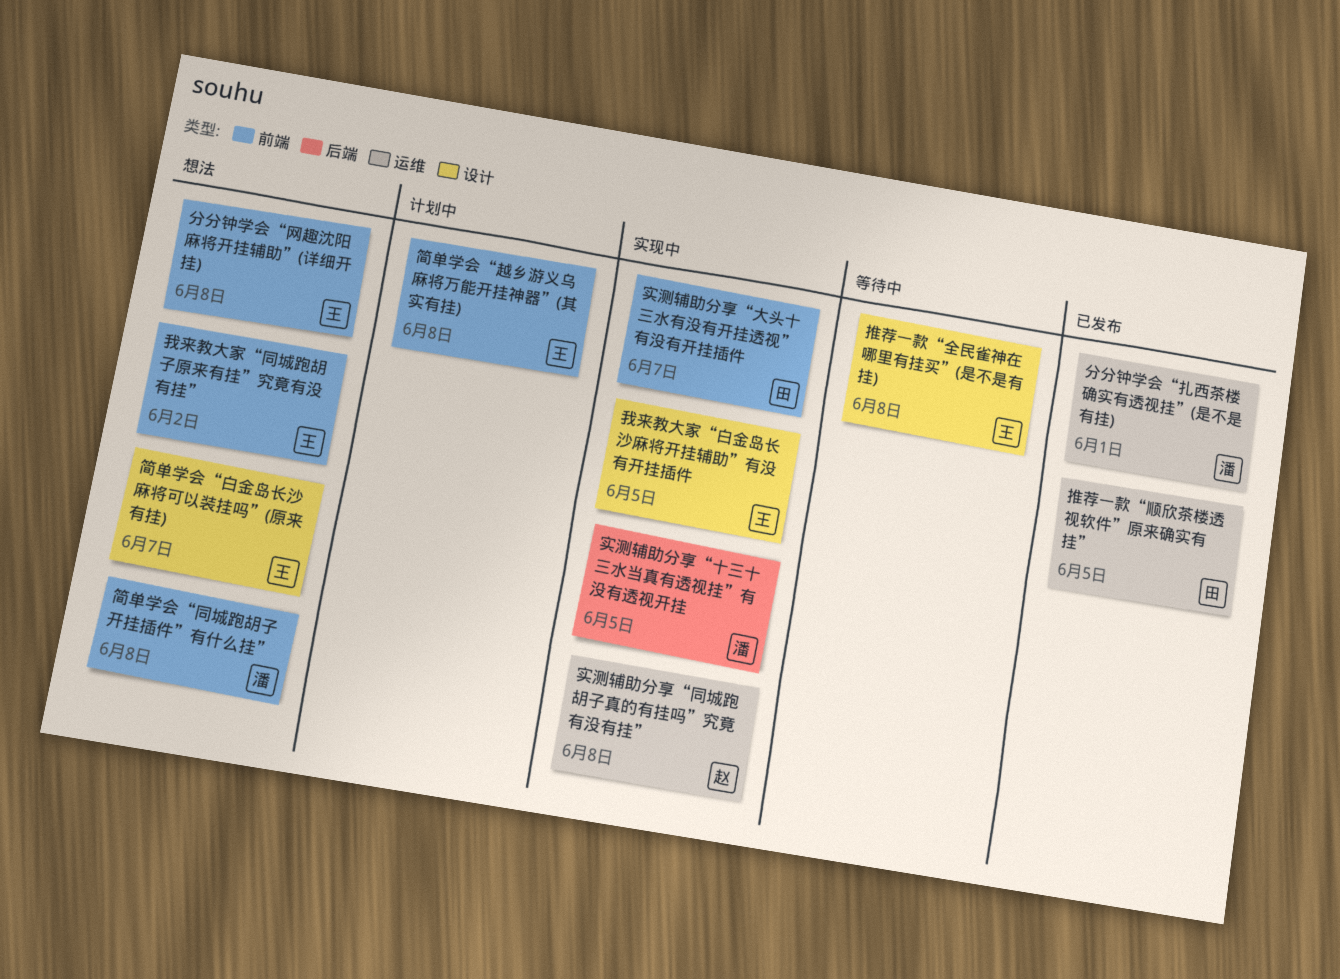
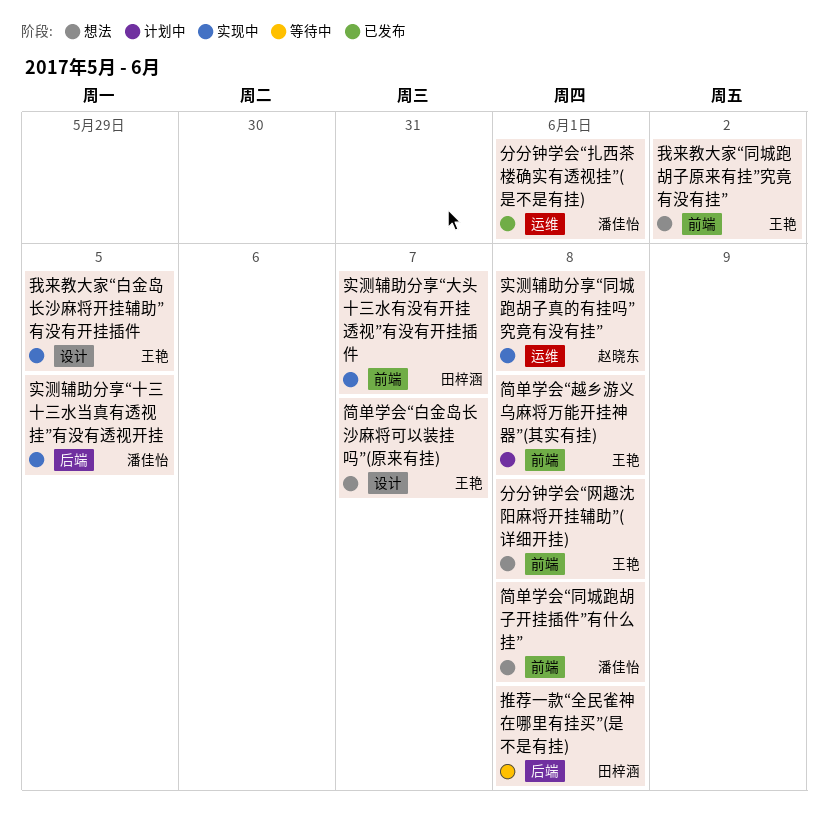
推荐一款“全民雀神在哪里有挂买”(是不是有挂), owner: 王艳 -> 田梓涵
推荐一款“全民雀神在哪里有挂买”(是不是有挂), label: 设计 -> 后端
推荐一款“顺欣茶楼透视软件”原来确实有挂”: present -> none

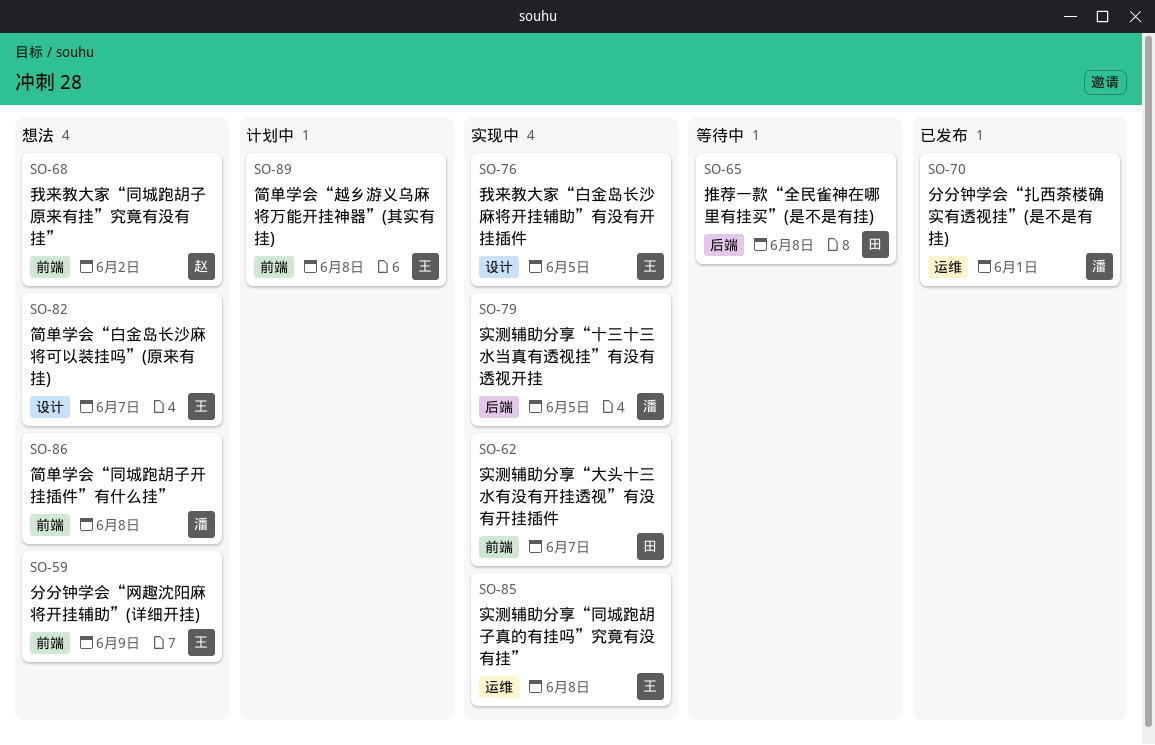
分分钟学会“网趣沈阳麻将开挂辅助”(详细开挂), due: Jun 8 -> Jun 9
实测辅助分享“同城跑胡子真的有挂吗”究竟有没有挂”, owner: 赵晓东 -> 王艳
我来教大家“同城跑胡子原来有挂”究竟有没有挂”, owner: 王艳 -> 赵晓东

